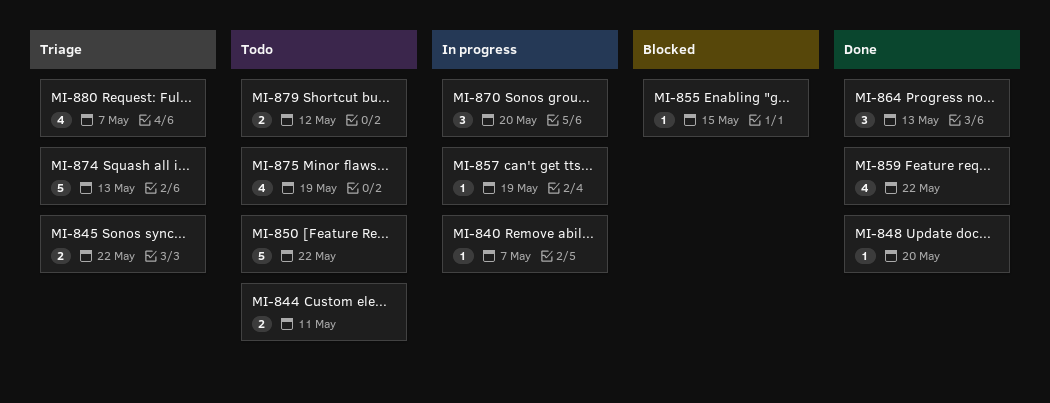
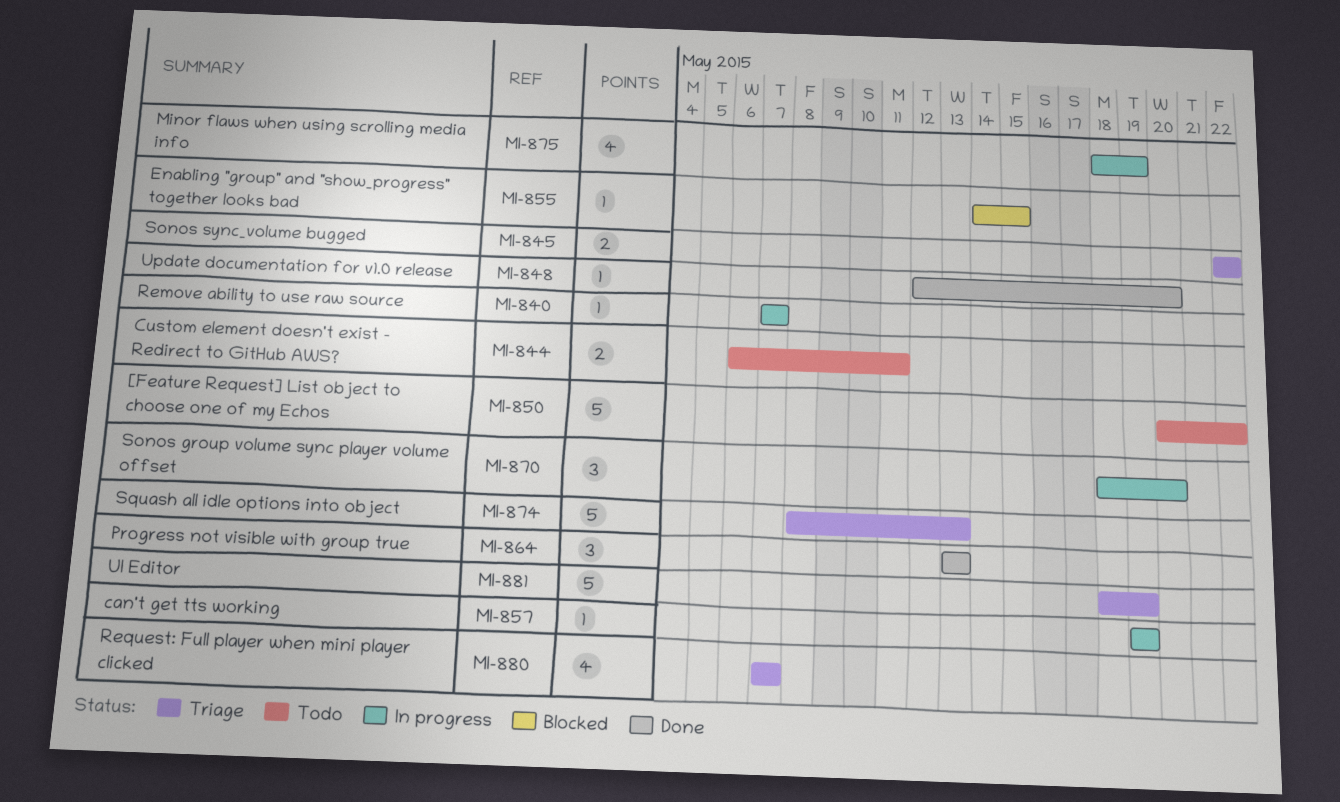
MI-859: present -> none
MI-875, status: Todo -> In progress
MI-879: present -> none
MI-881: none -> present

